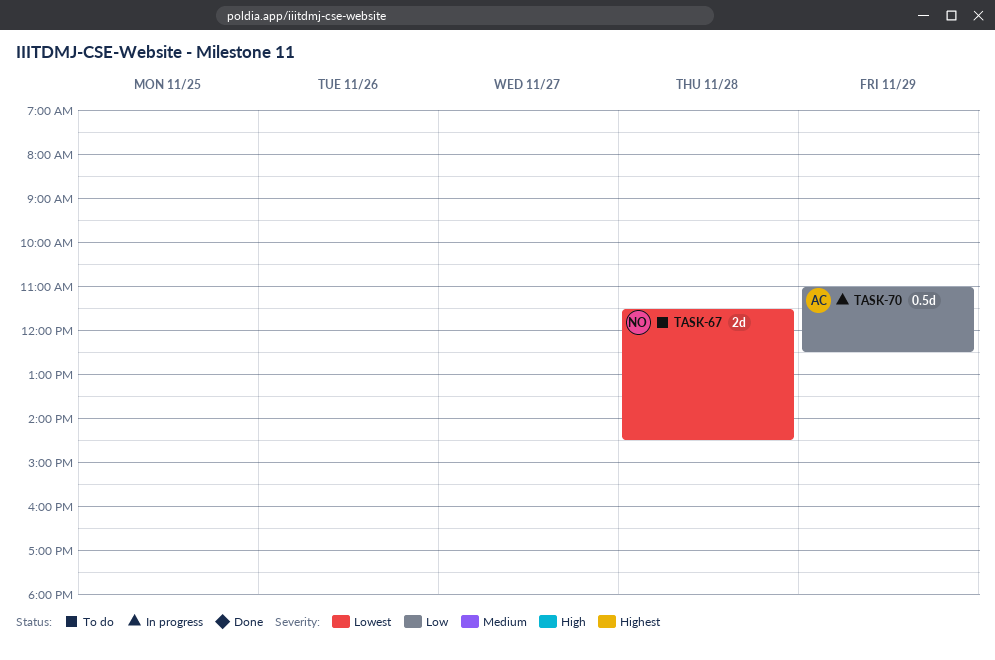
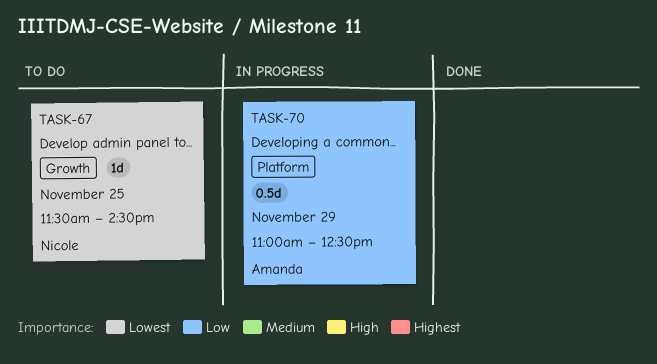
TASK-67, estimate: 2d -> 1d
TASK-67, day: Nov 28 -> Nov 25

